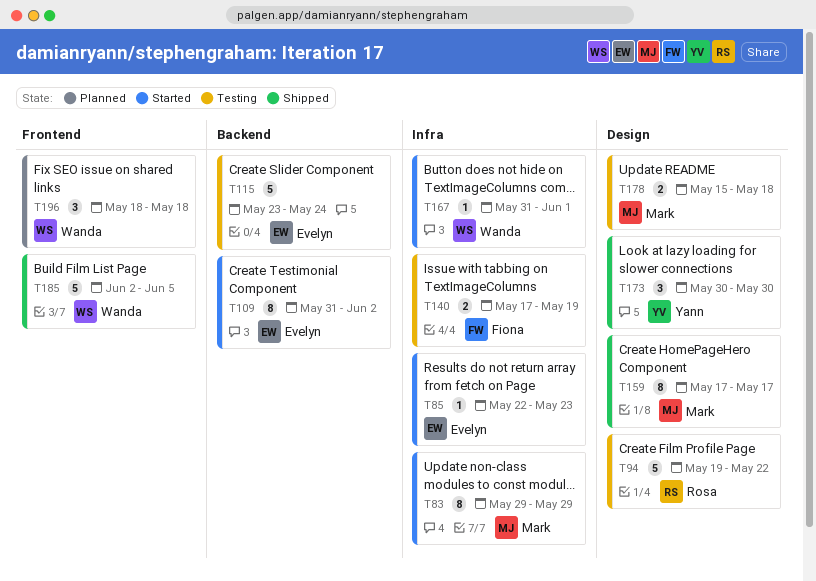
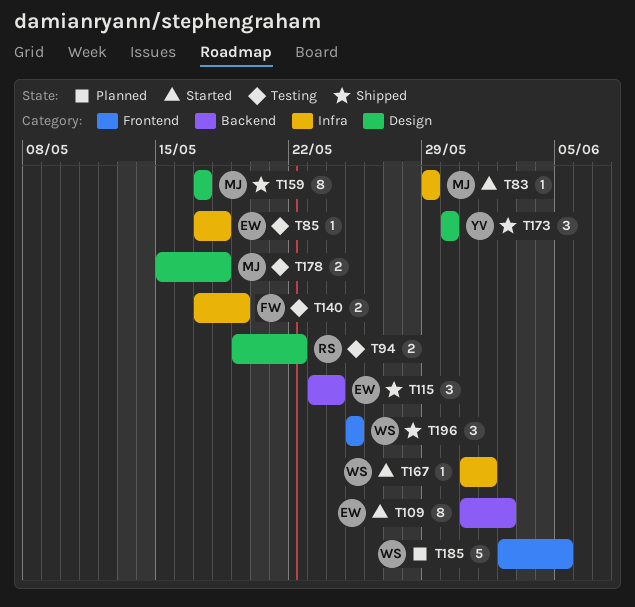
T83, estimate: 8 -> 1
T85, status: Started -> Testing
T85, start: May 22 -> May 17
T85, due: May 23 -> May 18
T94, estimate: 5 -> 2
T115, status: Testing -> Shipped
T115, estimate: 5 -> 3
T185, status: Shipped -> Planned
T196, status: Planned -> Shipped
T196, start: May 18 -> May 25
T196, due: May 18 -> May 25

